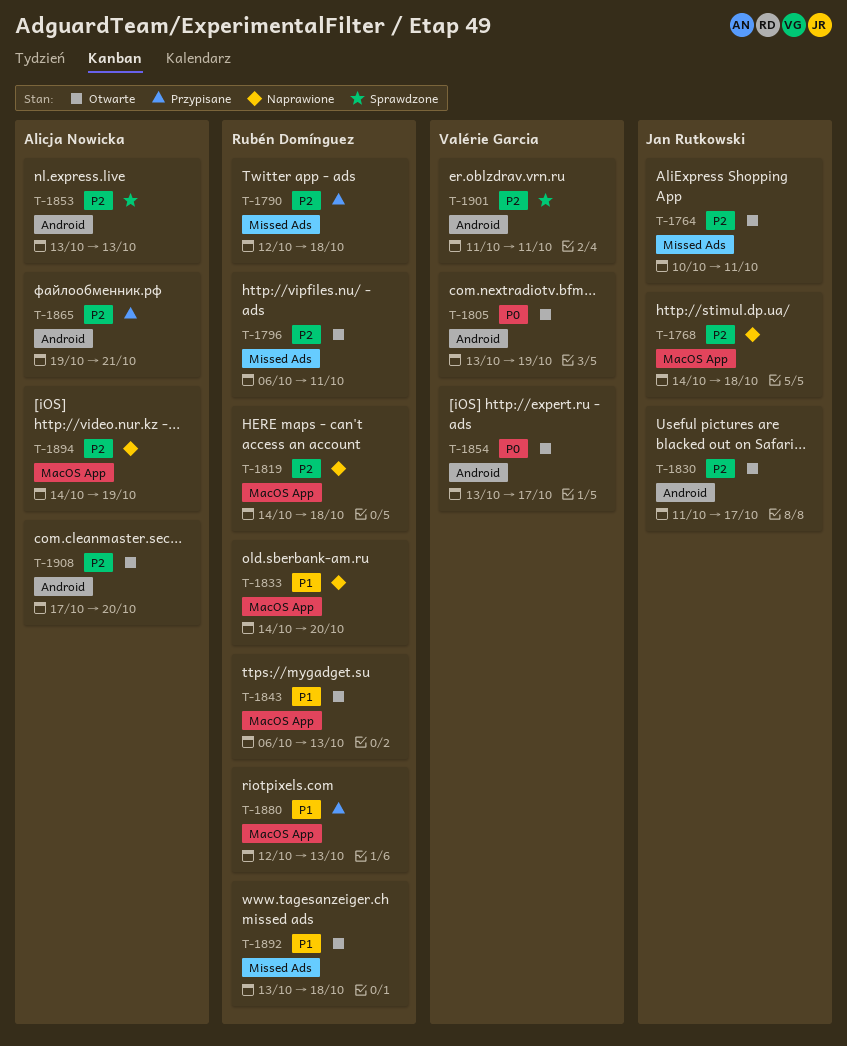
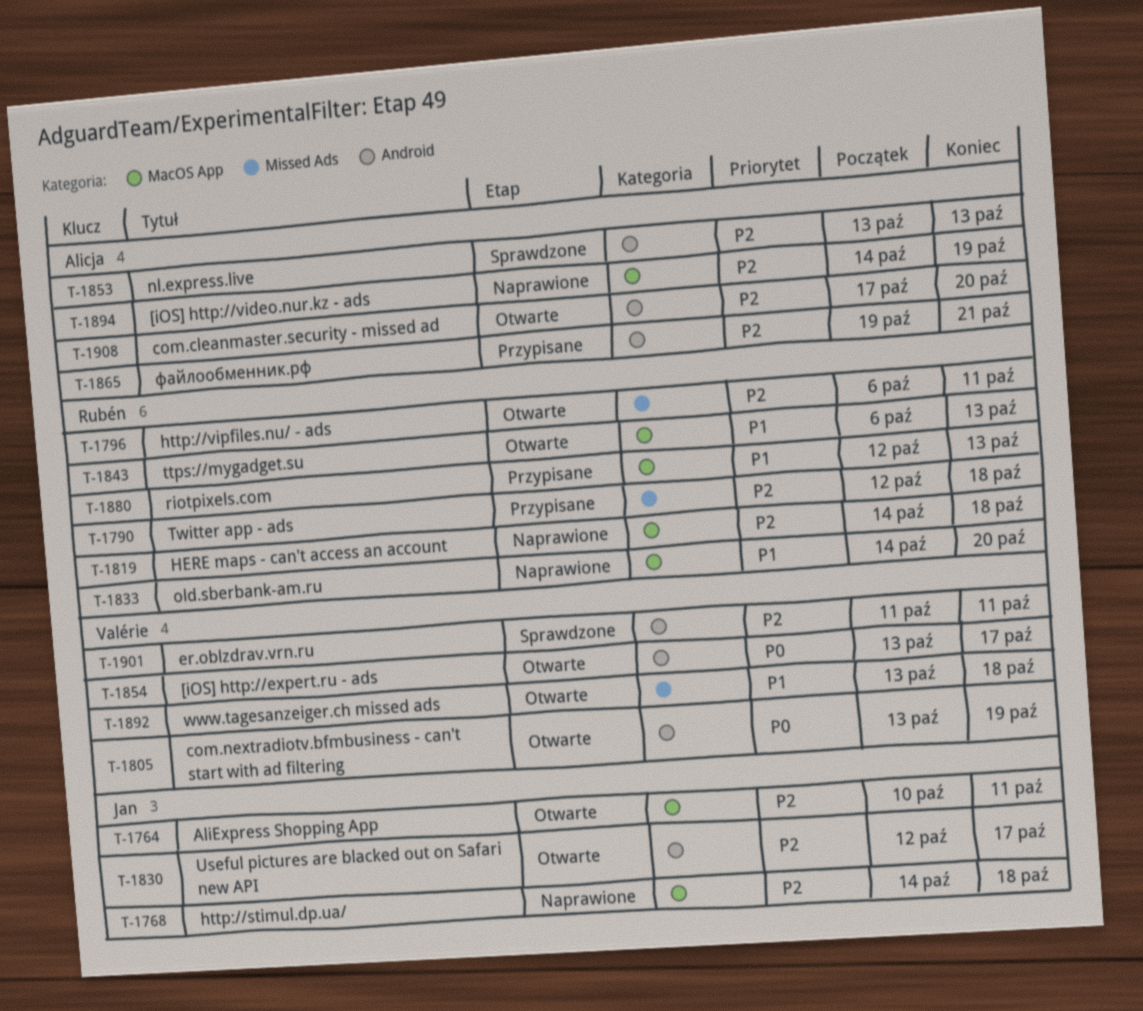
T-1764, label: Missed Ads -> MacOS App
T-1830, start: Oct 11 -> Oct 12
T-1892, owner: Rubén Domínguez -> Valérie Garcia

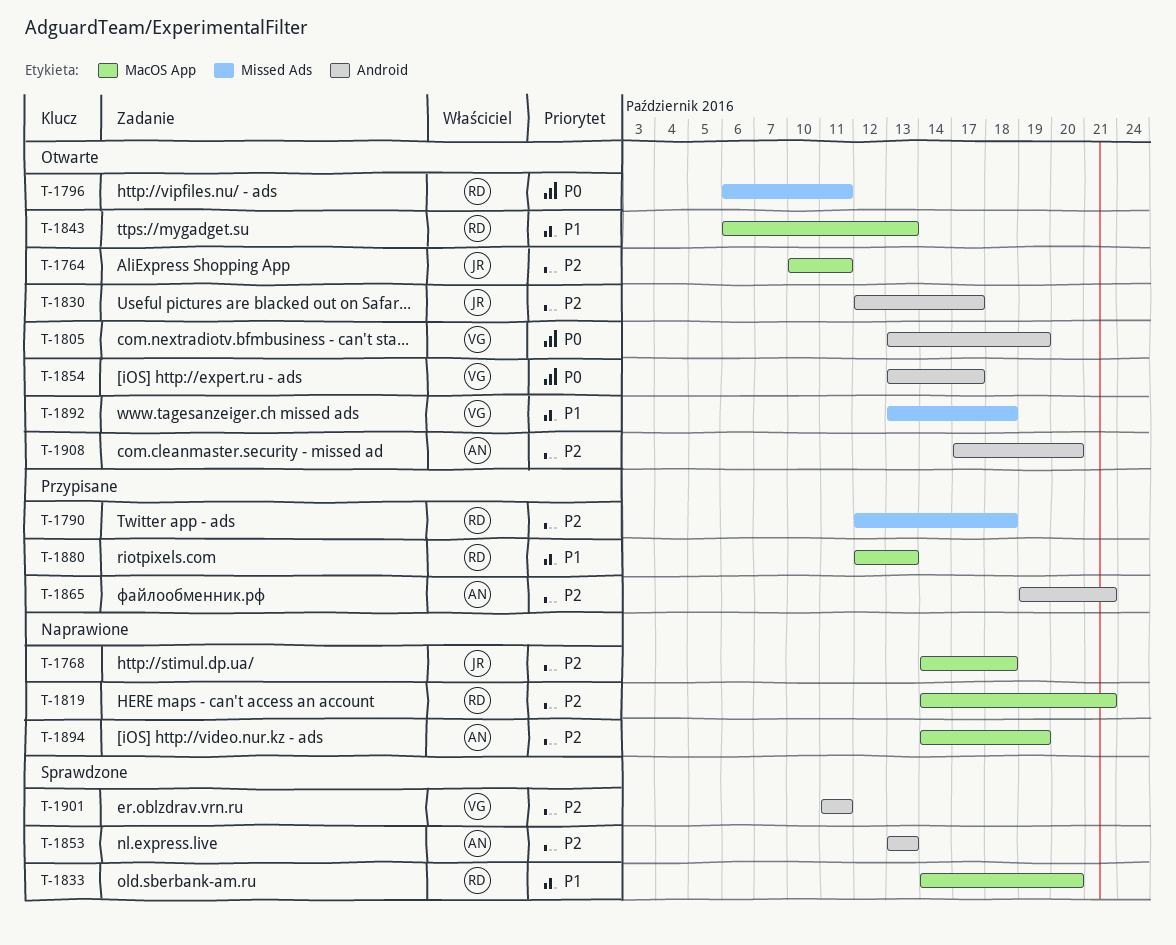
T-1796, priority: P2 -> P0
T-1819, due: Oct 18 -> Oct 21
T-1833, status: Naprawione -> Sprawdzone

